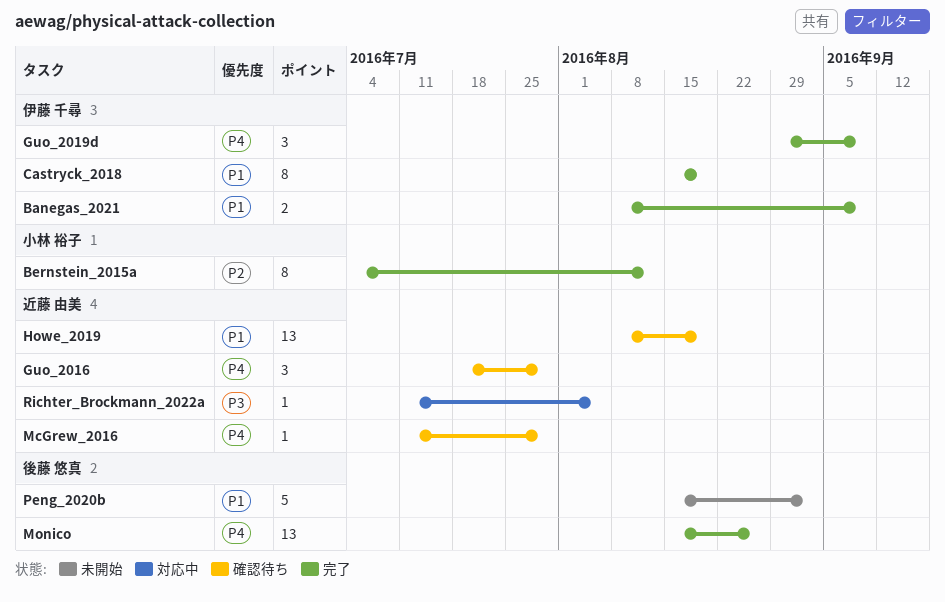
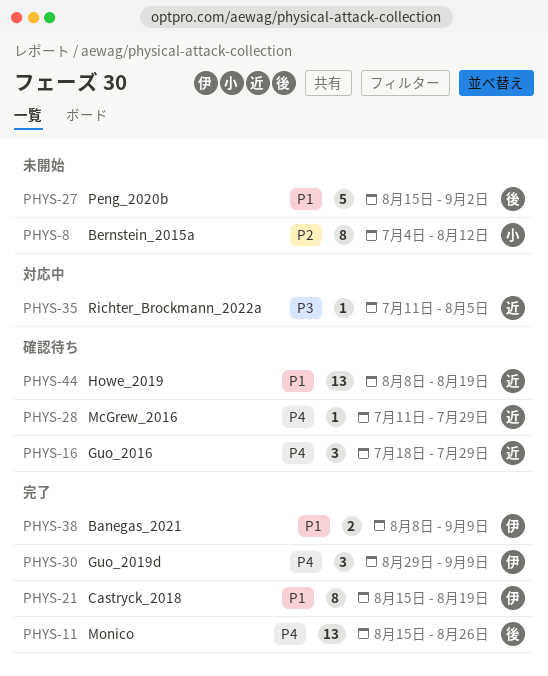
Bernstein_2015a, status: 完了 -> 未開始

